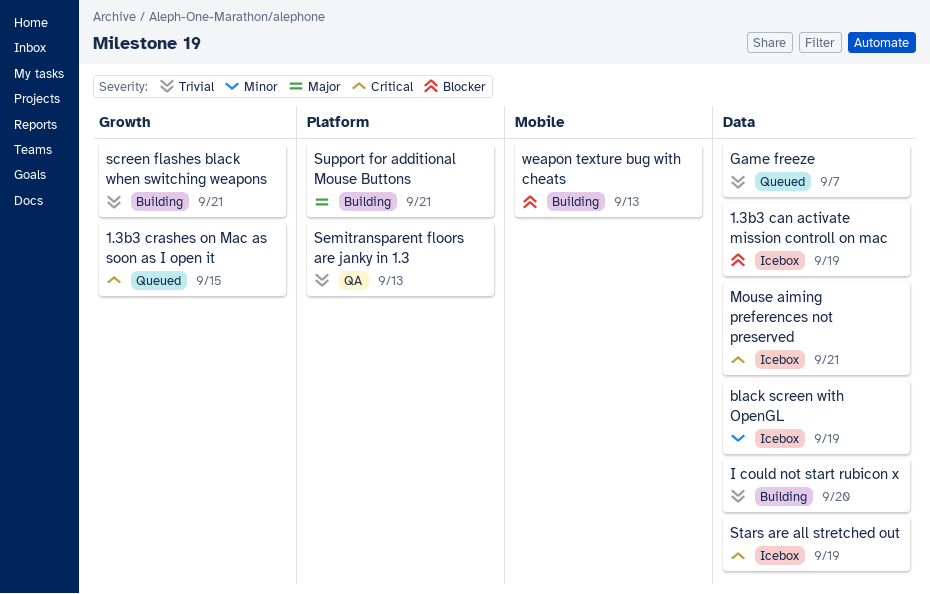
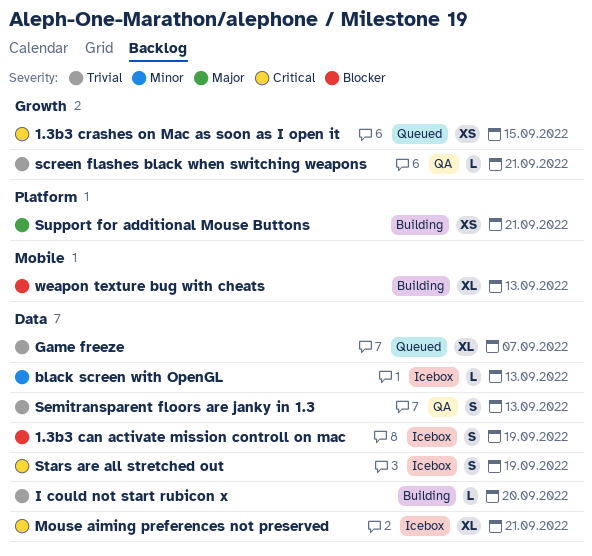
black screen with OpenGL, due: Sep 19 -> Sep 13
screen flashes black when switching weapons, status: Building -> QA
Semitransparent floors are janky in 1.3, label: Platform -> Data

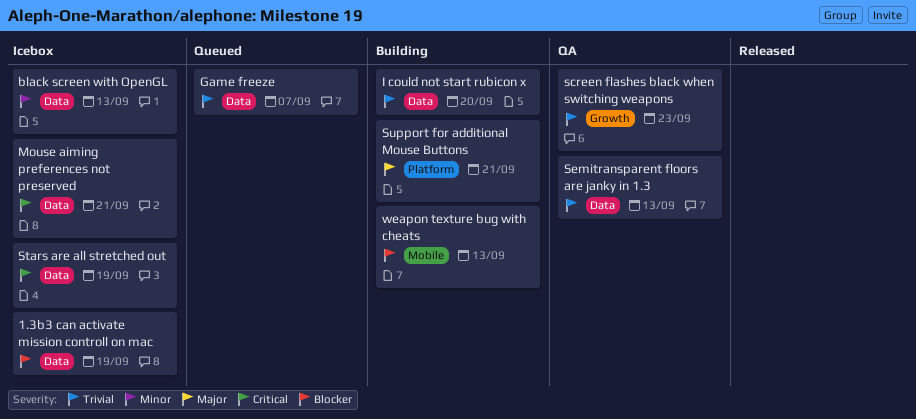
1.3b3 crashes on Mac as soon as I open it: present -> none
screen flashes black when switching weapons, due: Sep 21 -> Sep 23

